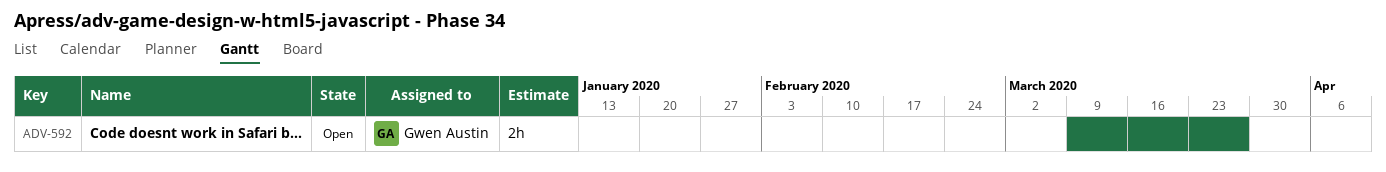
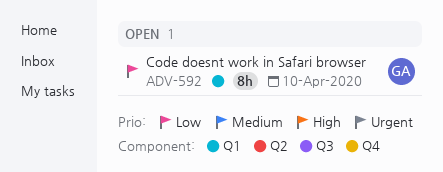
ADV-592, estimate: 2h -> 8h
ADV-592, due: Mar 27 -> Apr 10

